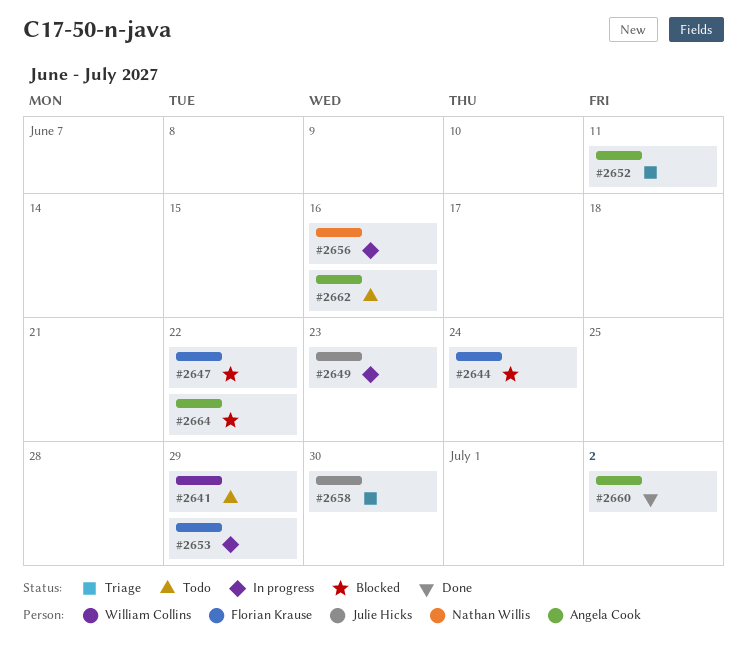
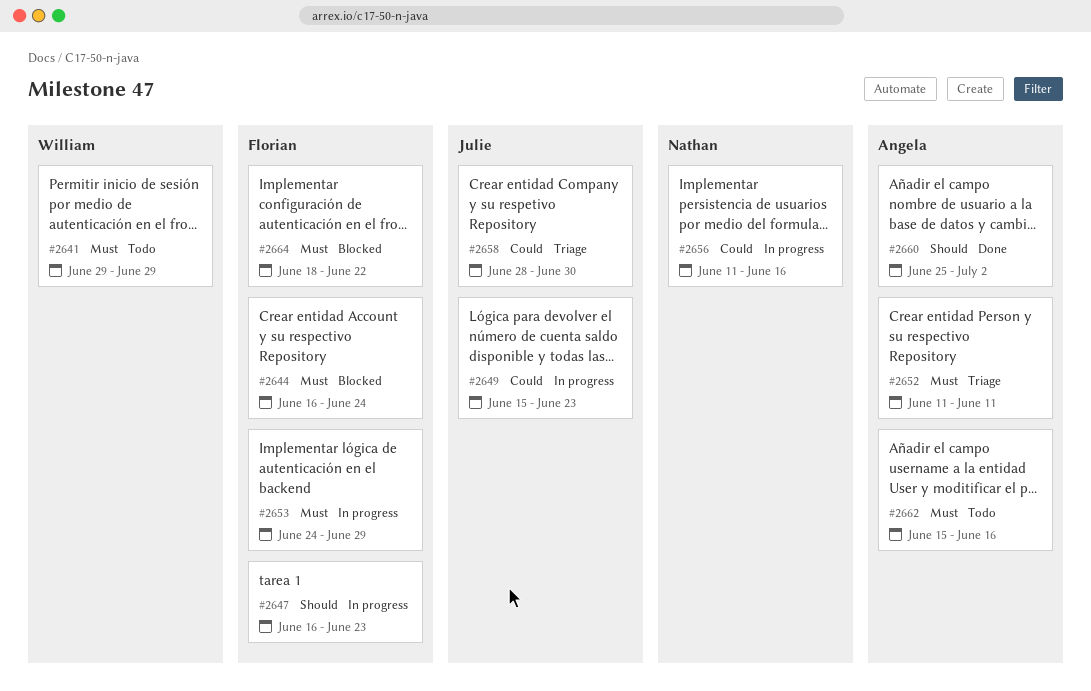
#2647, status: Blocked -> In progress
#2647, due: Jun 22 -> Jun 23
#2664, owner: Angela Cook -> Florian Krause

